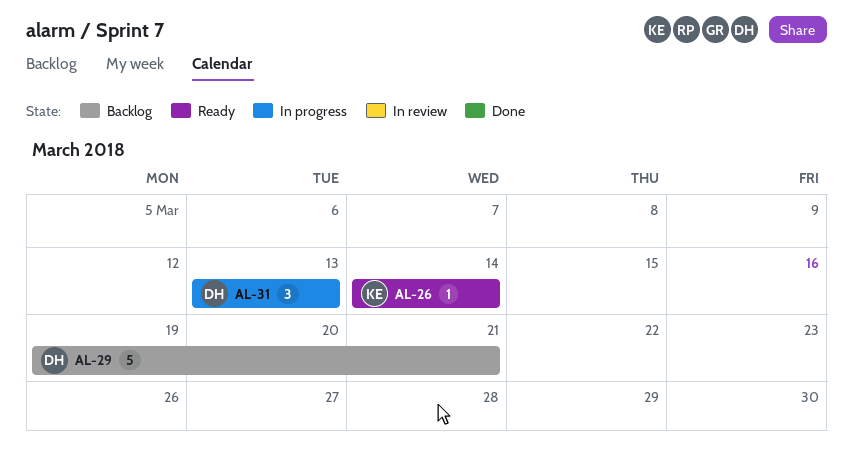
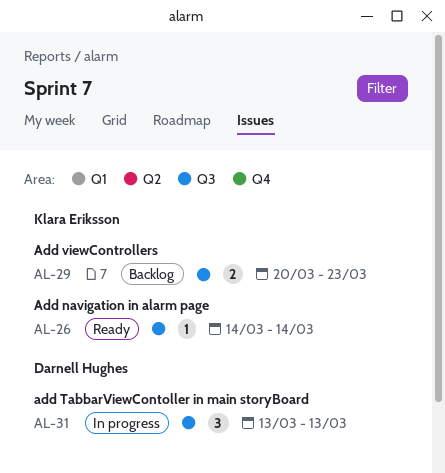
AL-29, owner: Darnell Hughes -> Klara Eriksson
AL-29, estimate: 5 -> 2
AL-29, start: Mar 19 -> Mar 20
AL-29, due: Mar 21 -> Mar 23

